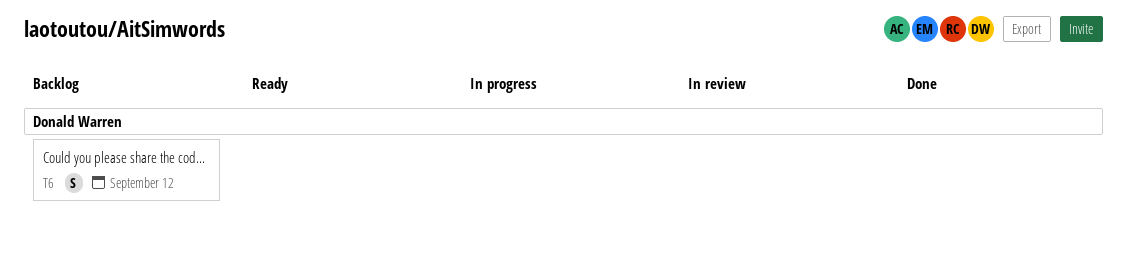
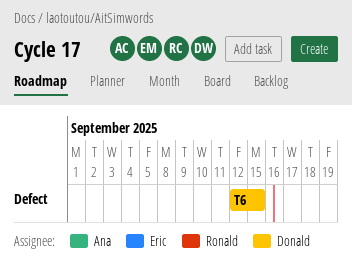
T6, due: Sep 12 -> Sep 15

